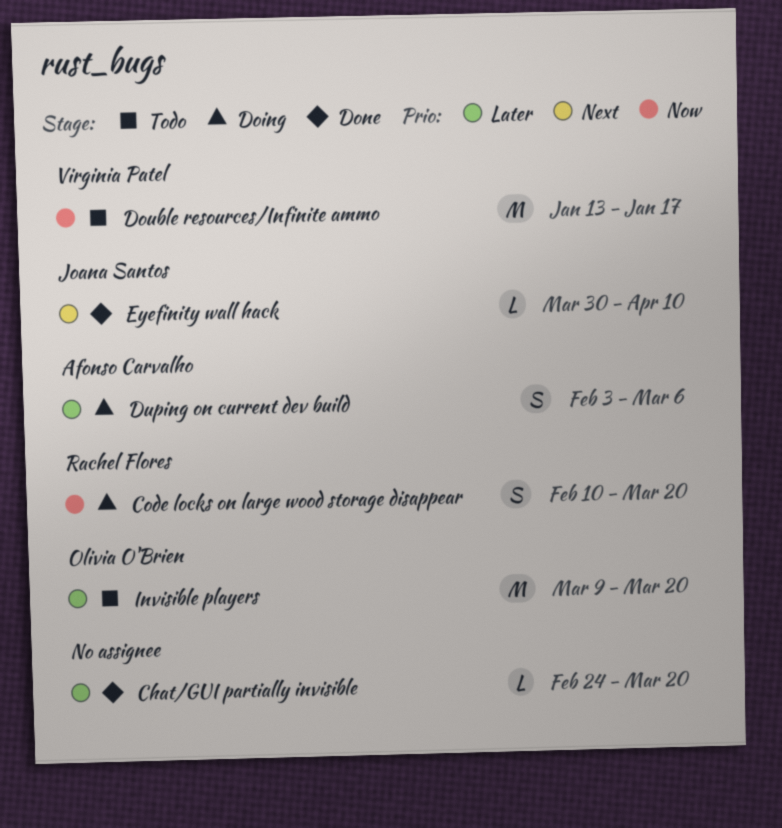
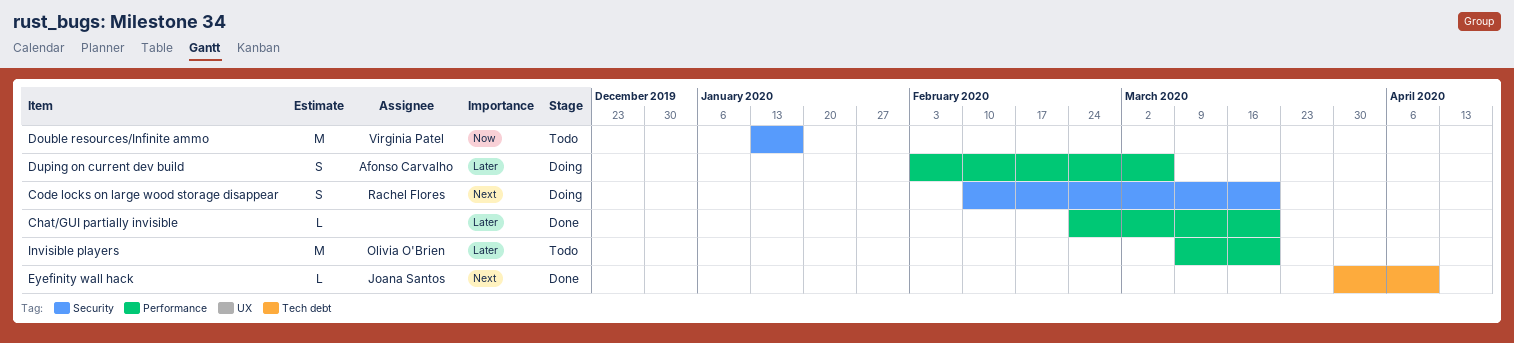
Code locks on large wood storage disappear, priority: Now -> Next

